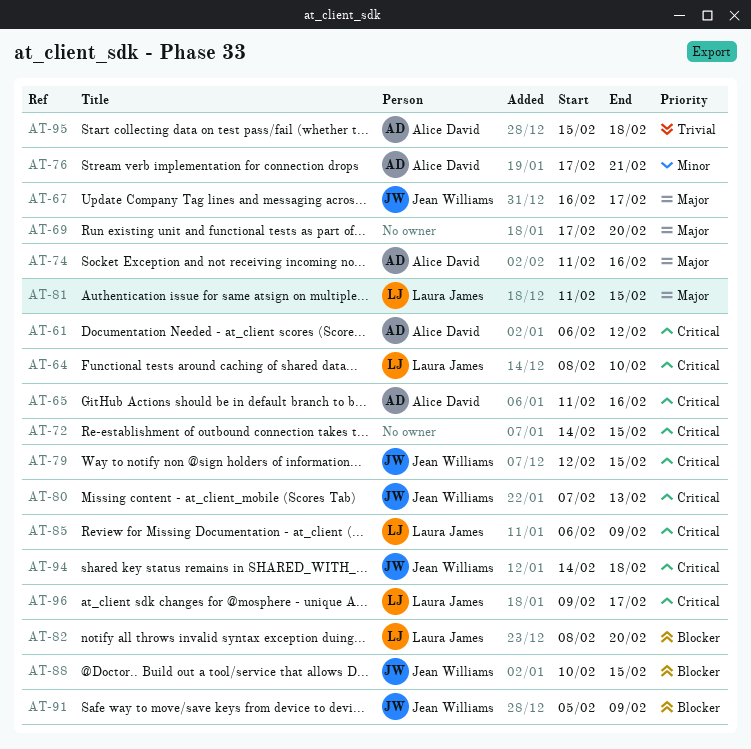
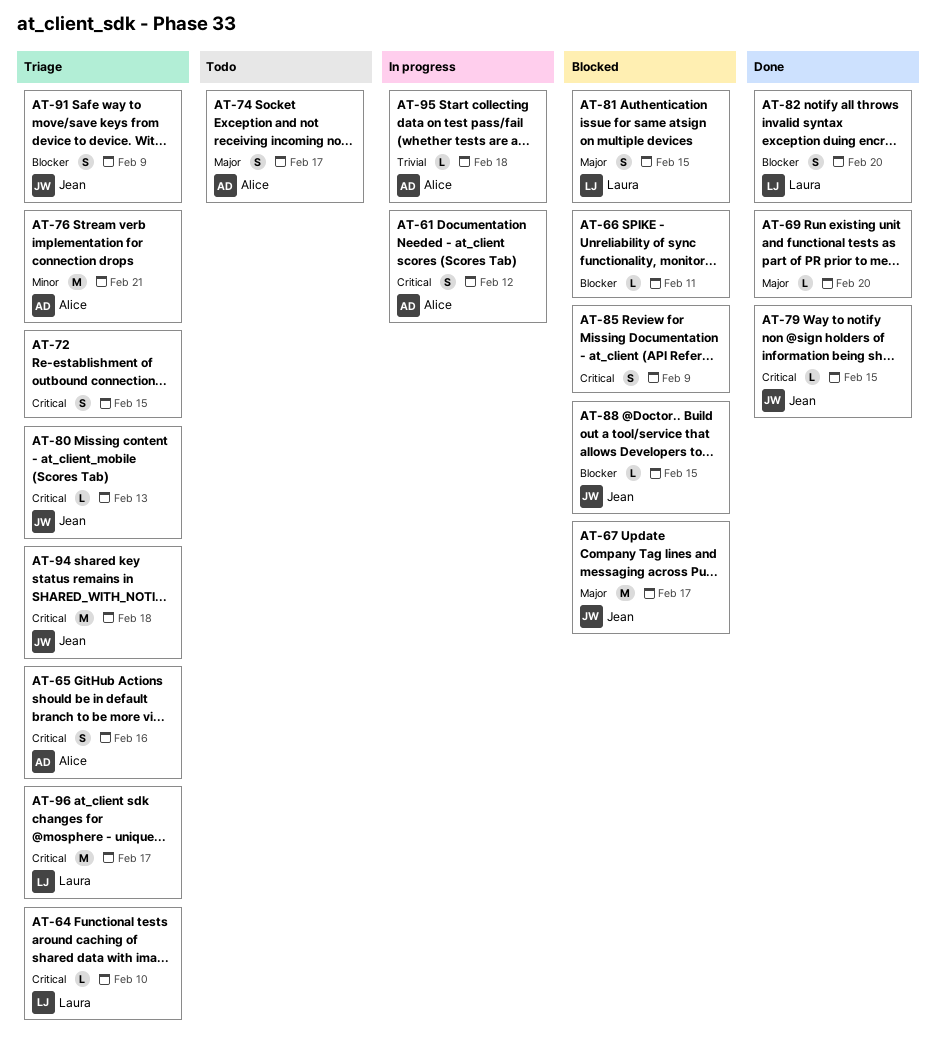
AT-66: none -> present
AT-74, due: Feb 16 -> Feb 17
AT-85, owner: Laura James -> none

